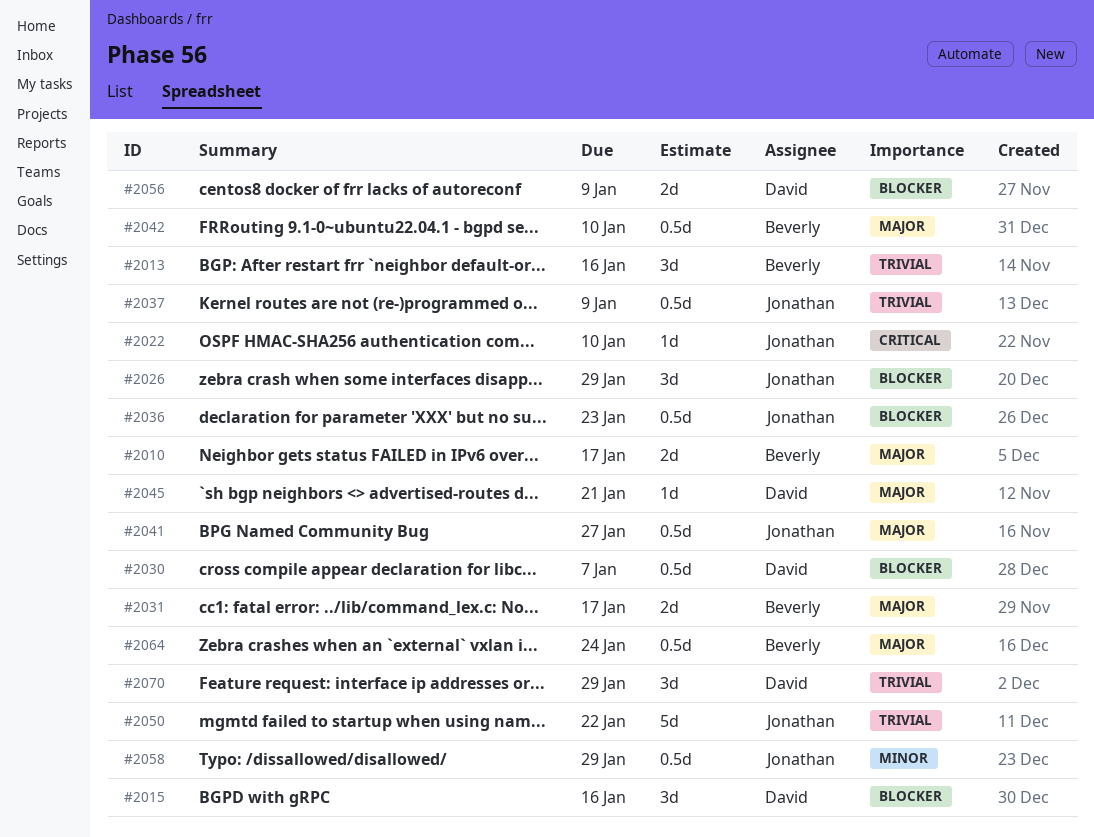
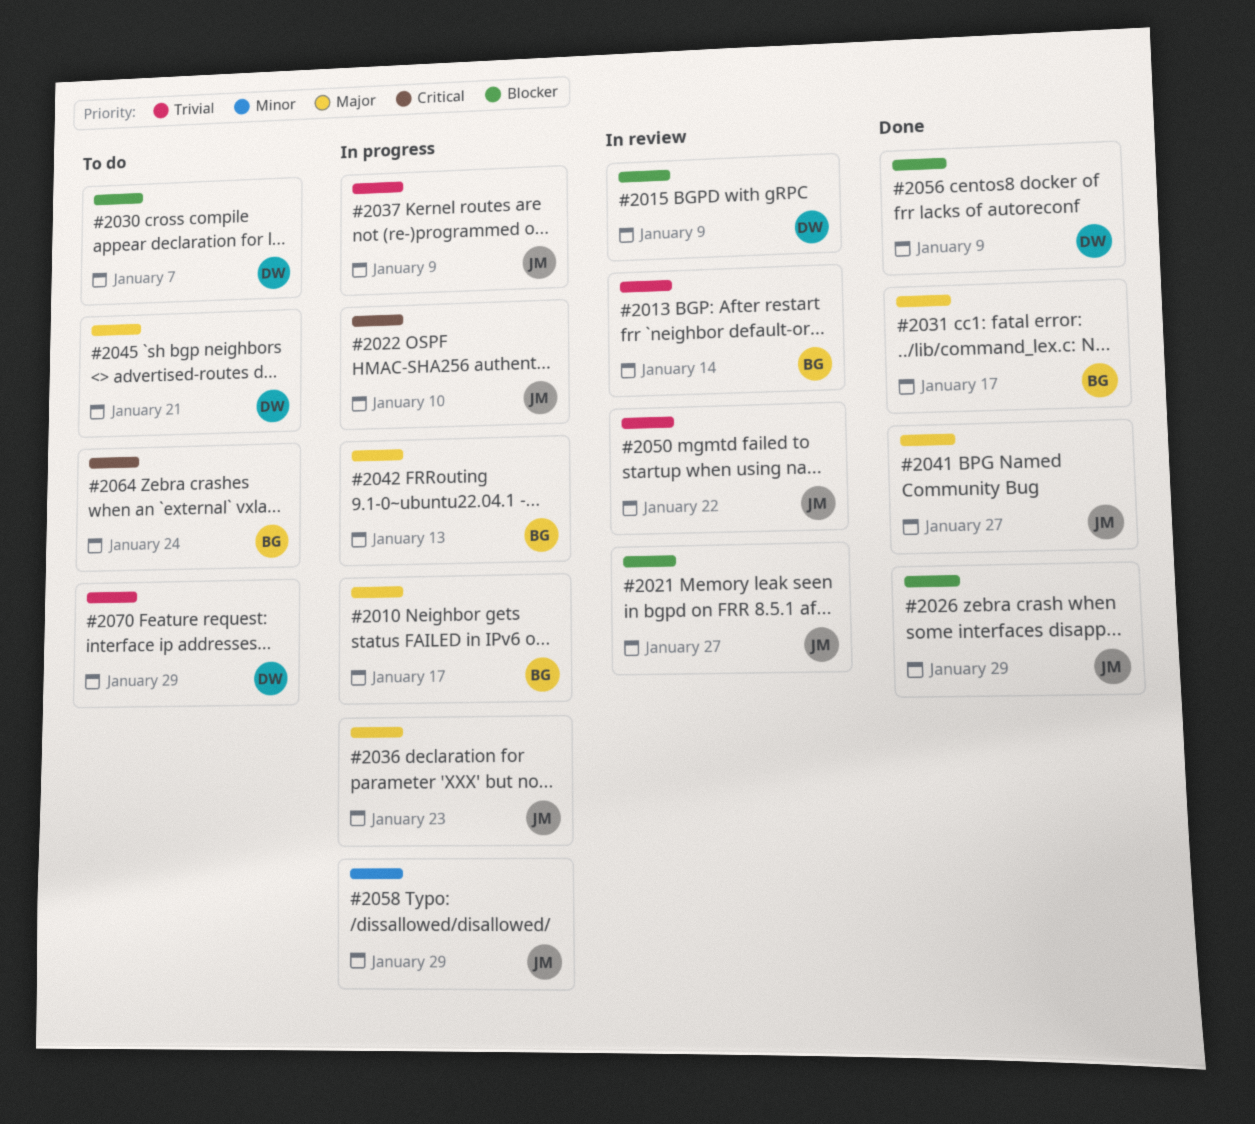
#2013, due: Jan 16 -> Jan 14
#2015, due: Jan 16 -> Jan 9
#2021: none -> present
#2036, priority: Blocker -> Major
#2042, due: Jan 10 -> Jan 13
#2064, priority: Major -> Critical

